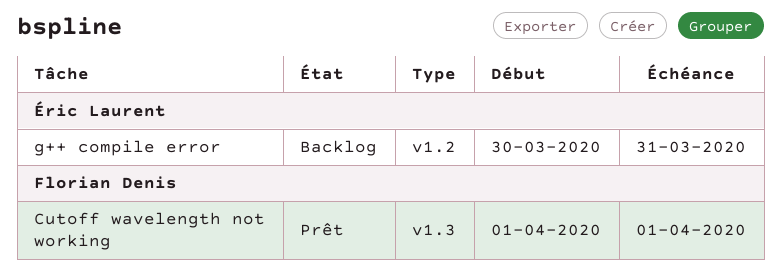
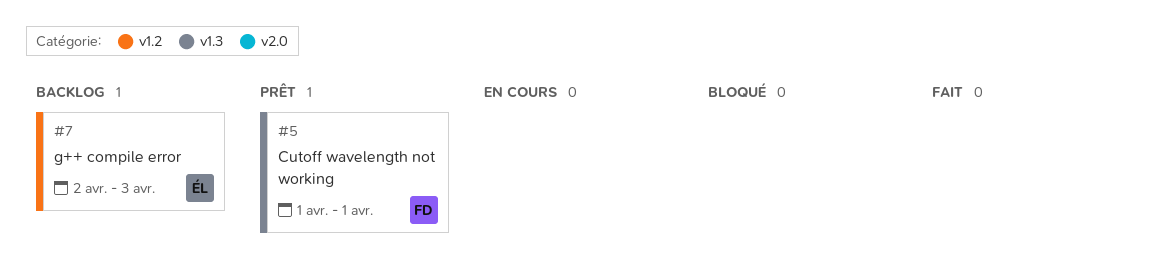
g++ compile error, start: Mar 30 -> Apr 2
g++ compile error, due: Mar 31 -> Apr 3

